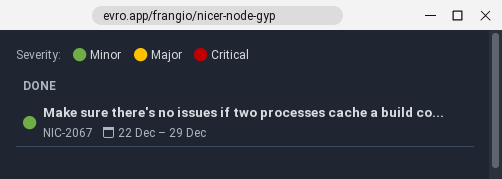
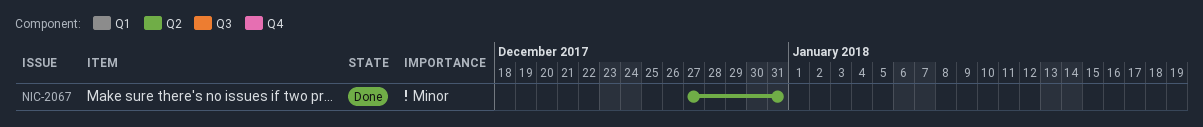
NIC-2067, start: Dec 22 -> Dec 27
NIC-2067, due: Dec 29 -> Dec 31

